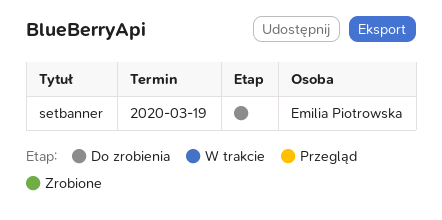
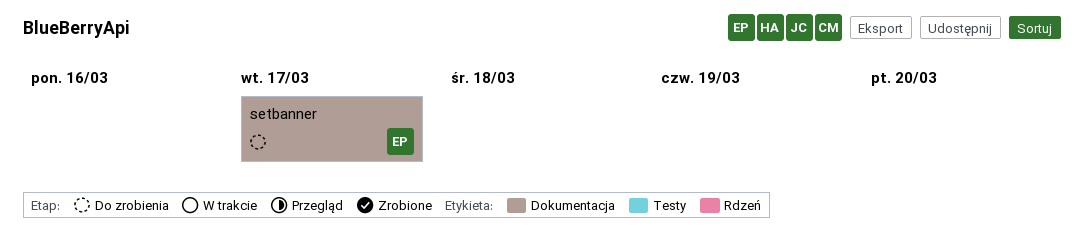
setbanner, due: Mar 19 -> Mar 17

